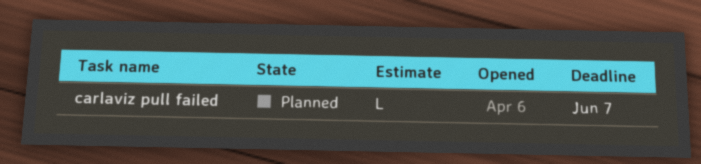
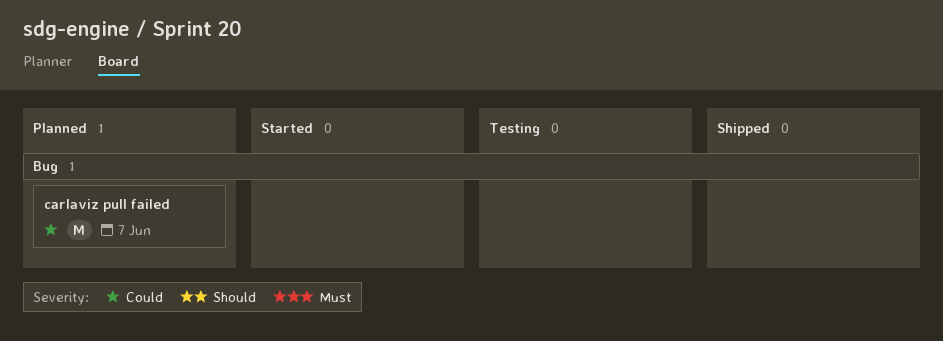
carlaviz pull failed, estimate: L -> M

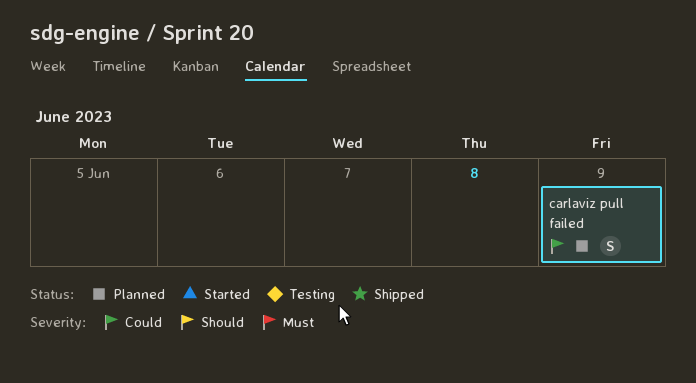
carlaviz pull failed, estimate: M -> S
carlaviz pull failed, due: Jun 7 -> Jun 9

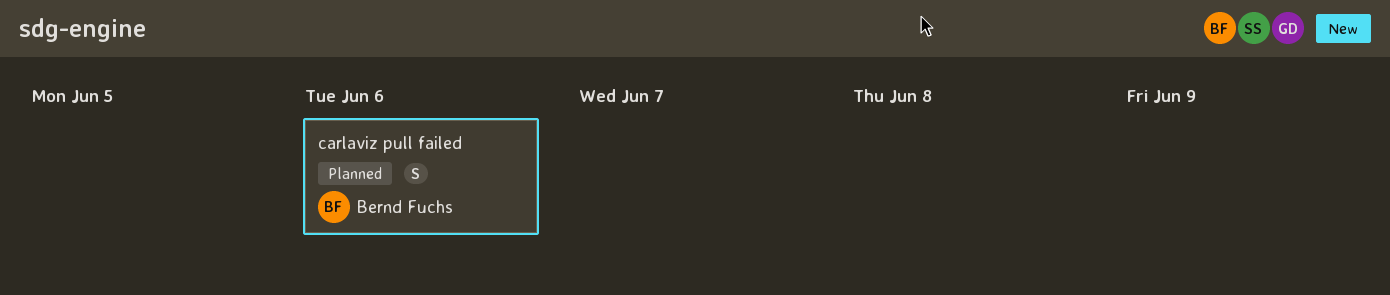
carlaviz pull failed, due: Jun 9 -> Jun 6

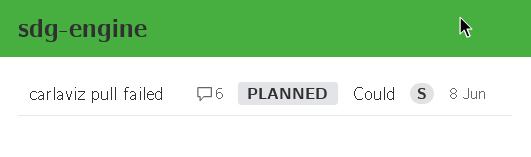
carlaviz pull failed, due: Jun 6 -> Jun 8

